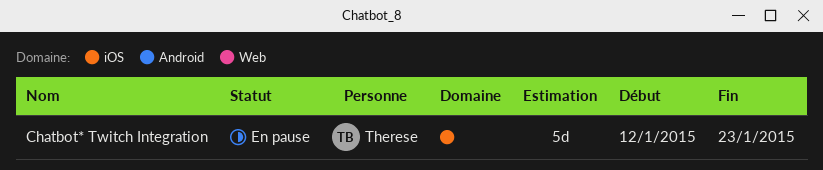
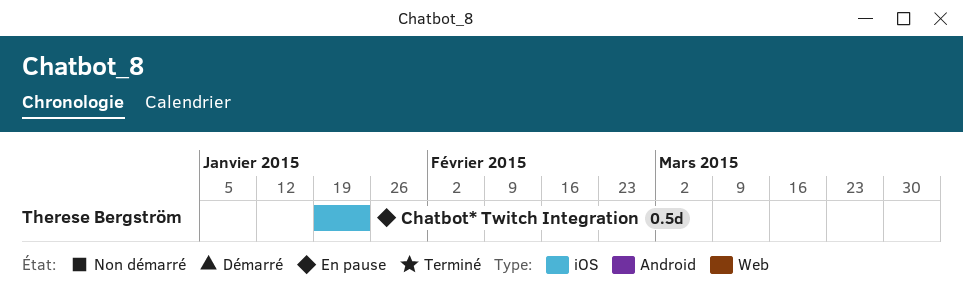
Chatbot* Twitch Integration, estimate: 5d -> 0.5d
Chatbot* Twitch Integration, start: Jan 12 -> Jan 19

